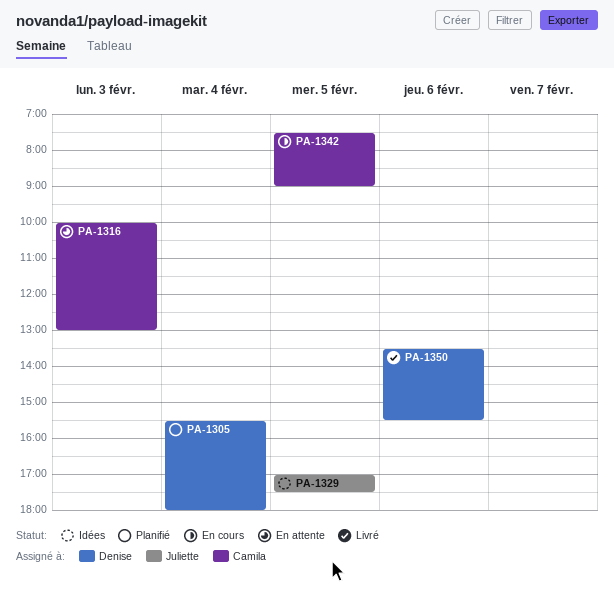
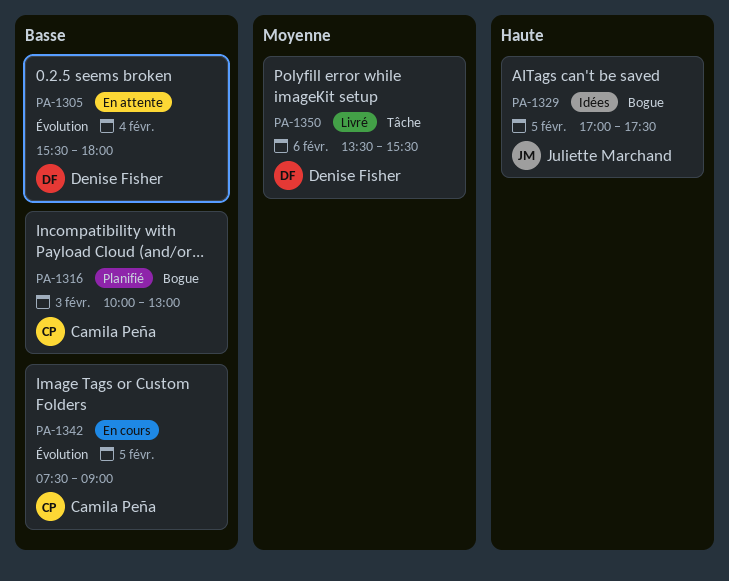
PA-1305, status: Planifié -> En attente
PA-1316, status: En attente -> Planifié

